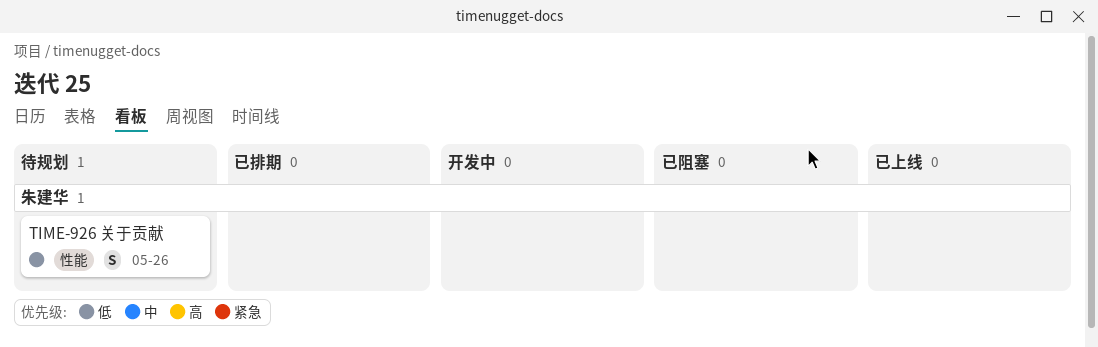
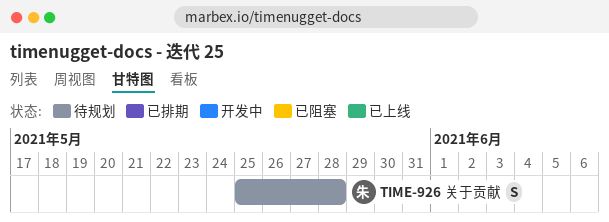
TIME-926, due: May 26 -> May 28

